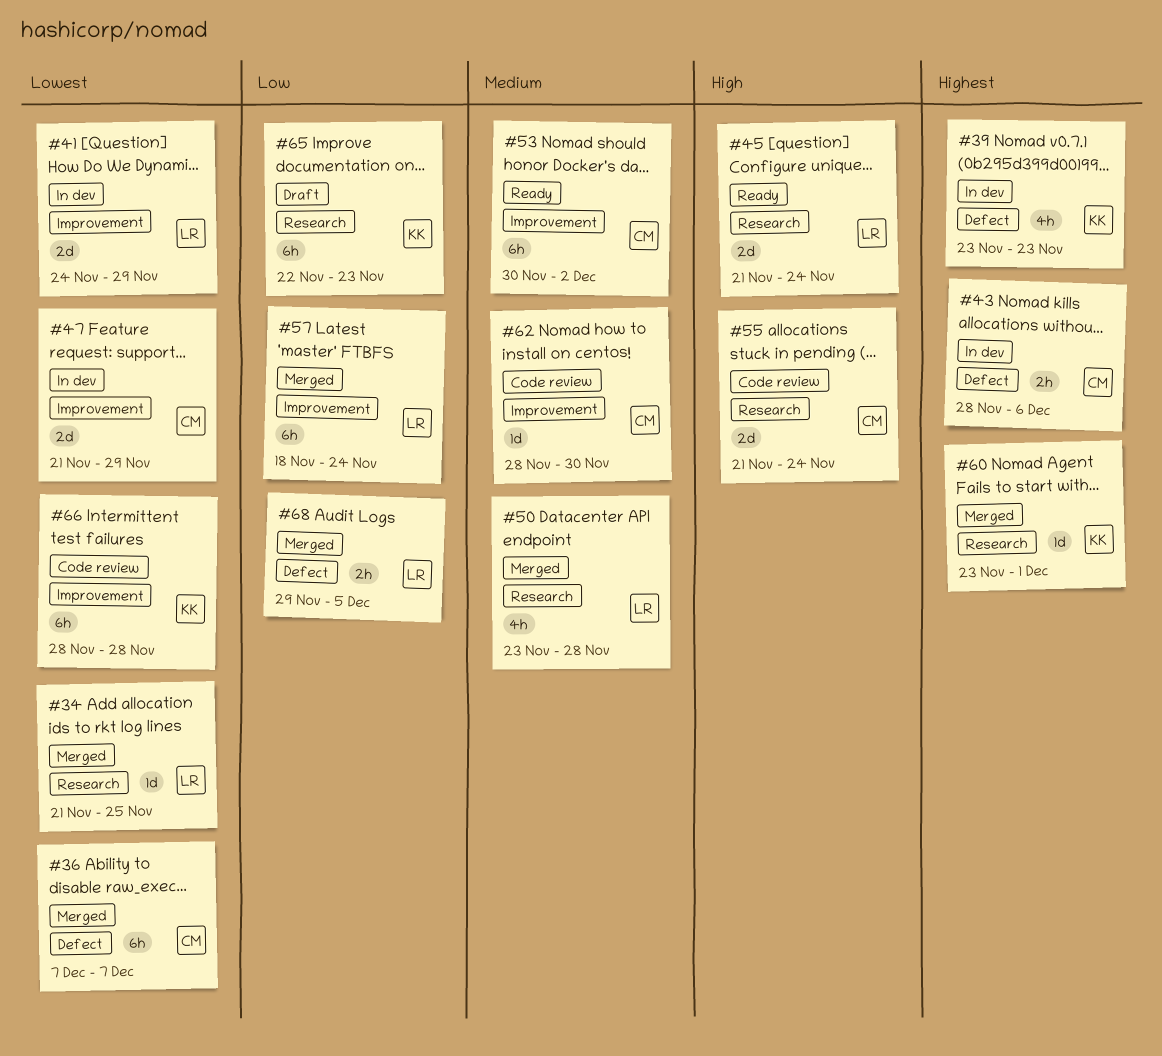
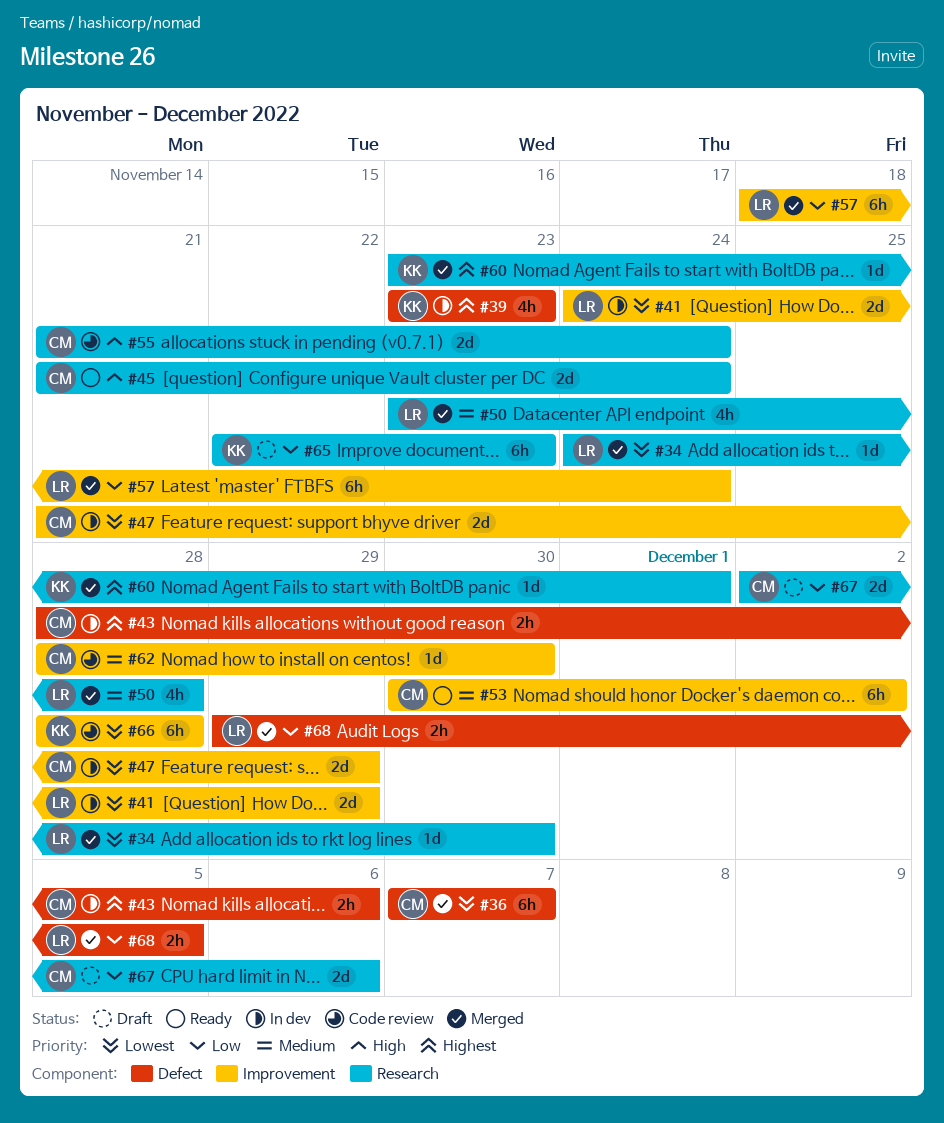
#34, start: Nov 21 -> Nov 24
#34, due: Nov 25 -> Nov 30
#45, owner: LR -> CM
#67: none -> present

